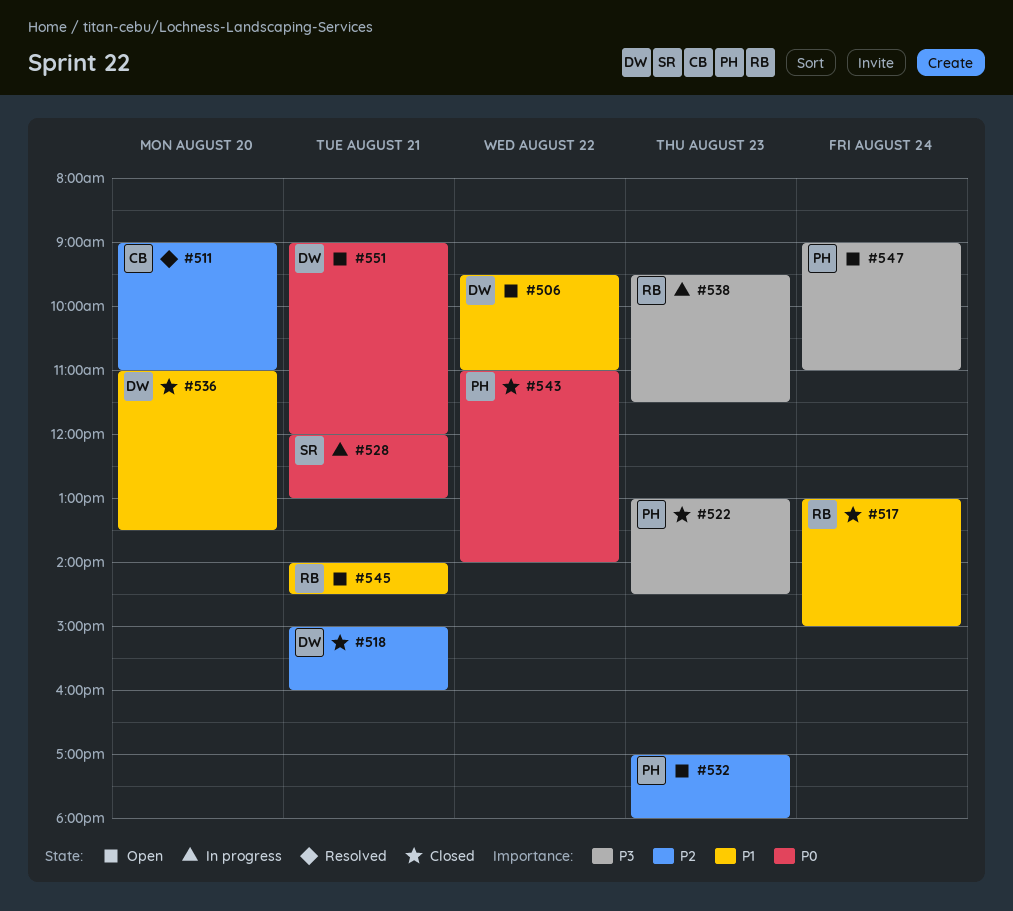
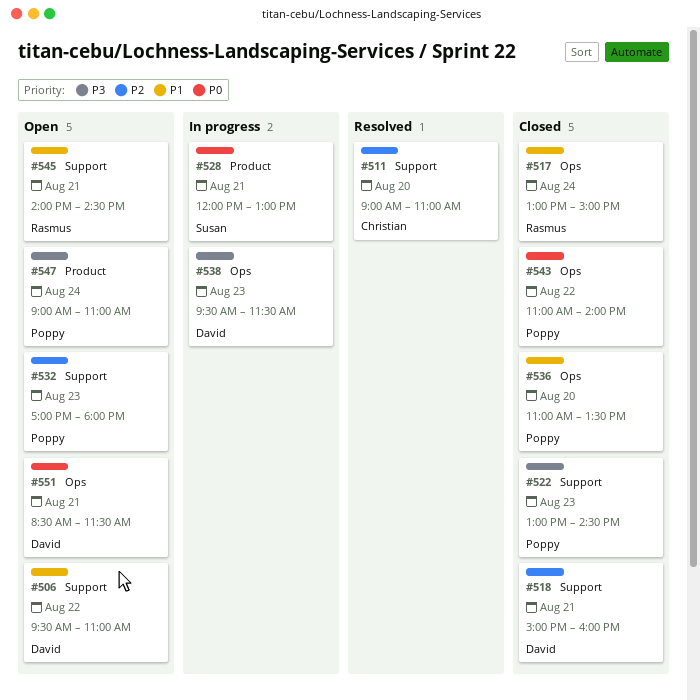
#536, owner: David -> Poppy
#538, owner: Rasmus -> David
#551, begins: 09:00 -> 08:30
#551, ends: 12:00 -> 11:30

